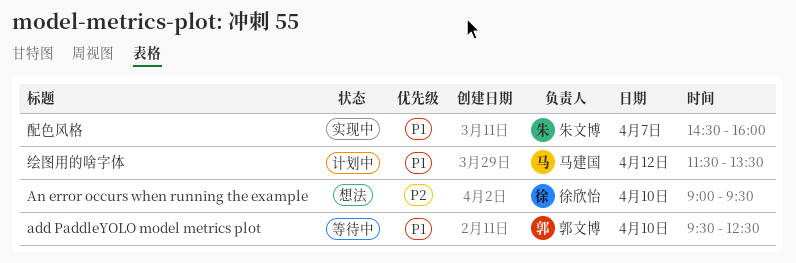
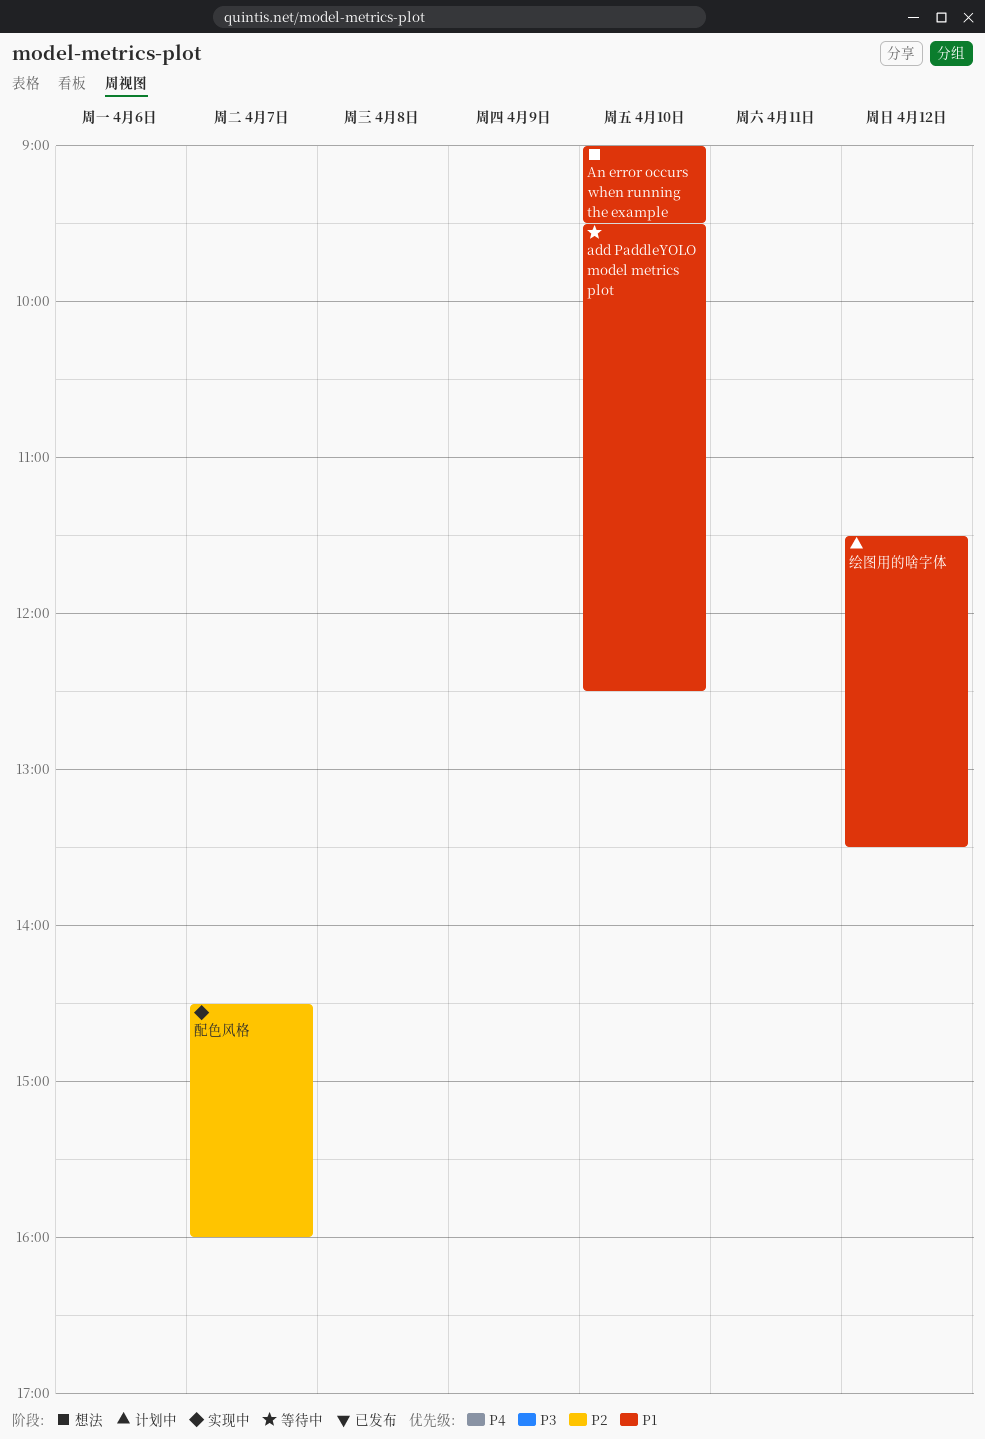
An error occurs when running the example, priority: P2 -> P1
配色风格, priority: P1 -> P2

